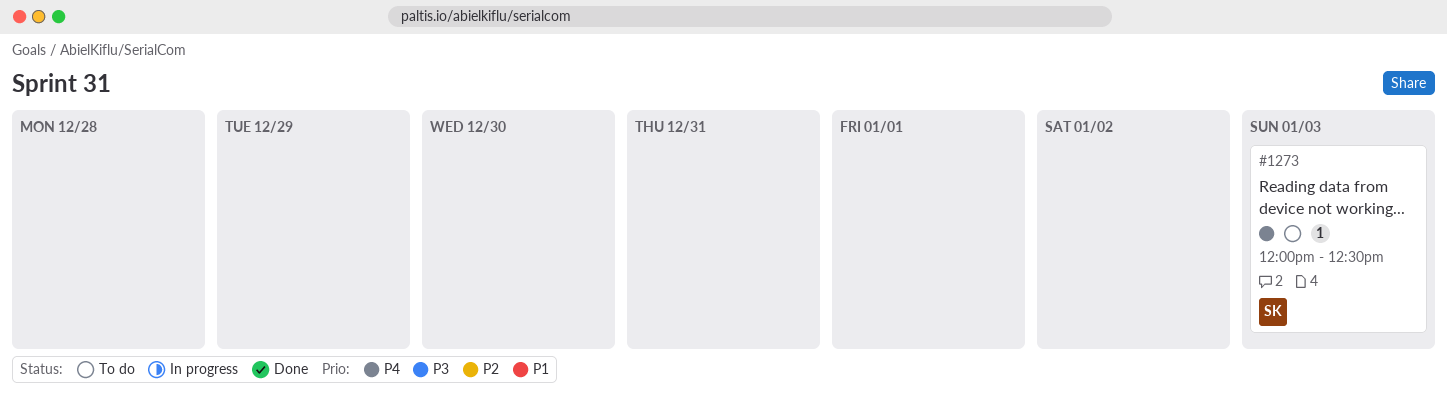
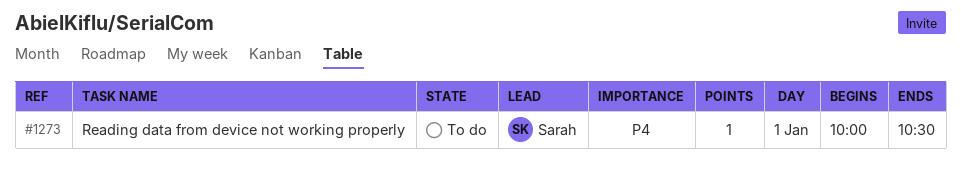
#1273, day: Jan 3 -> Jan 1
#1273, begins: 12:00 -> 10:00
#1273, ends: 12:30 -> 10:30

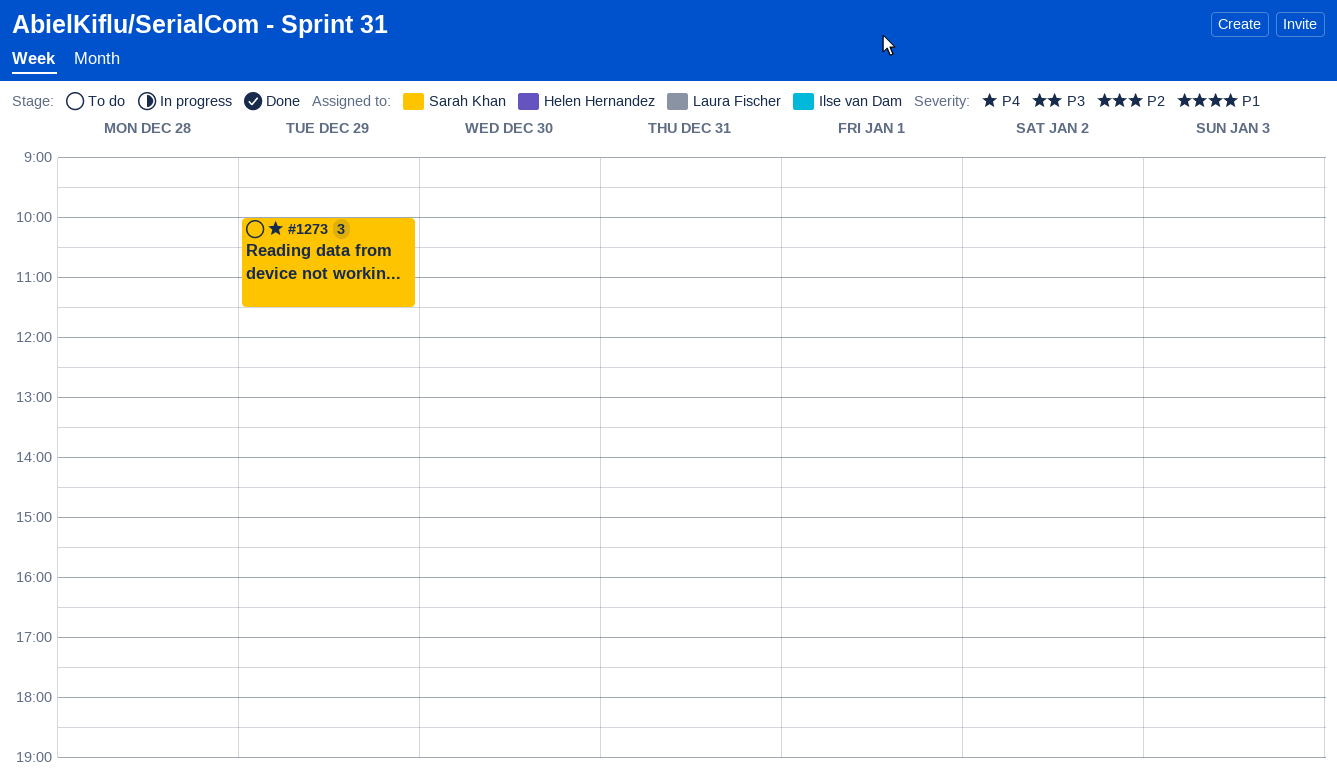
#1273, estimate: 1 -> 3
#1273, day: Jan 1 -> Dec 29
#1273, ends: 10:30 -> 11:30

